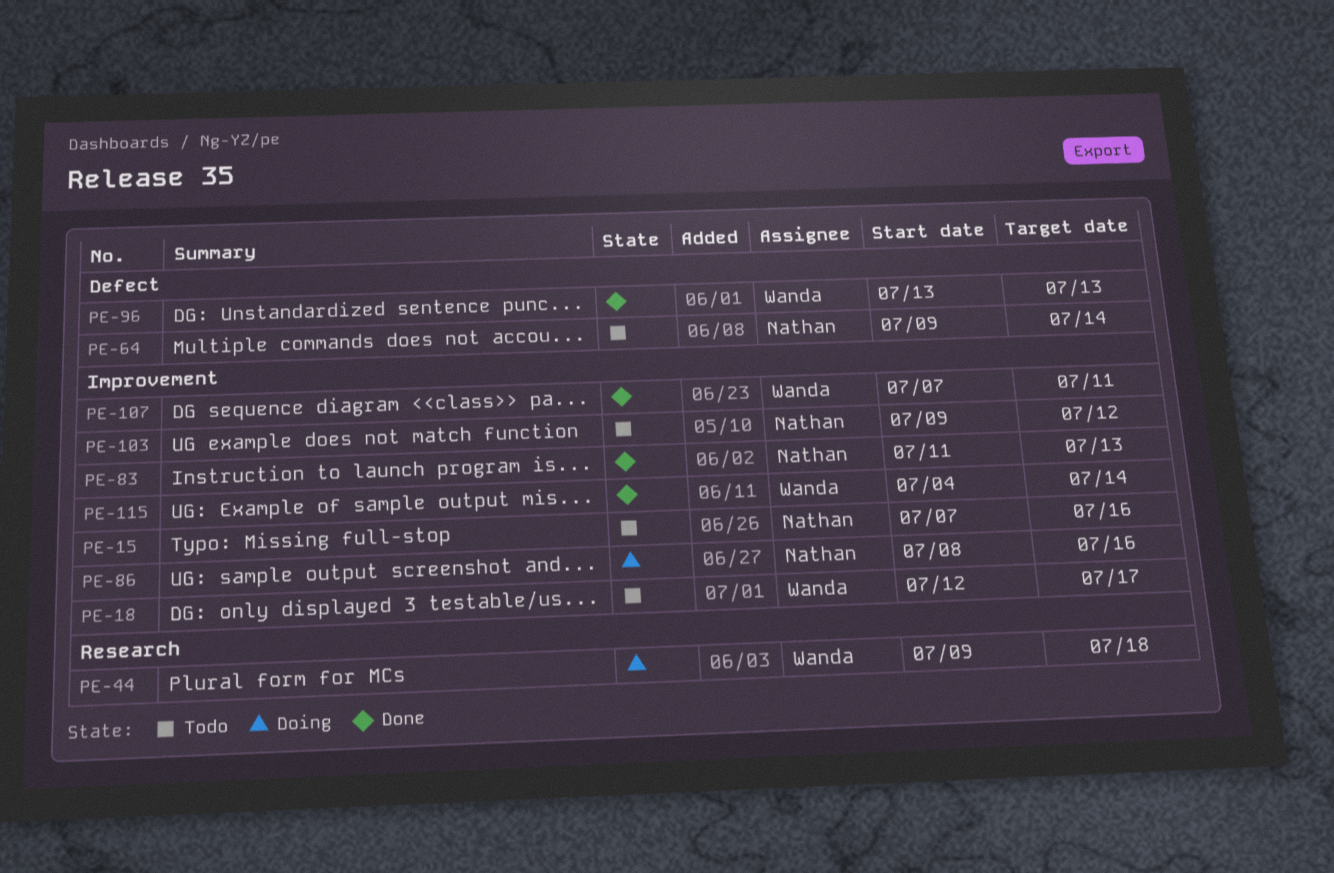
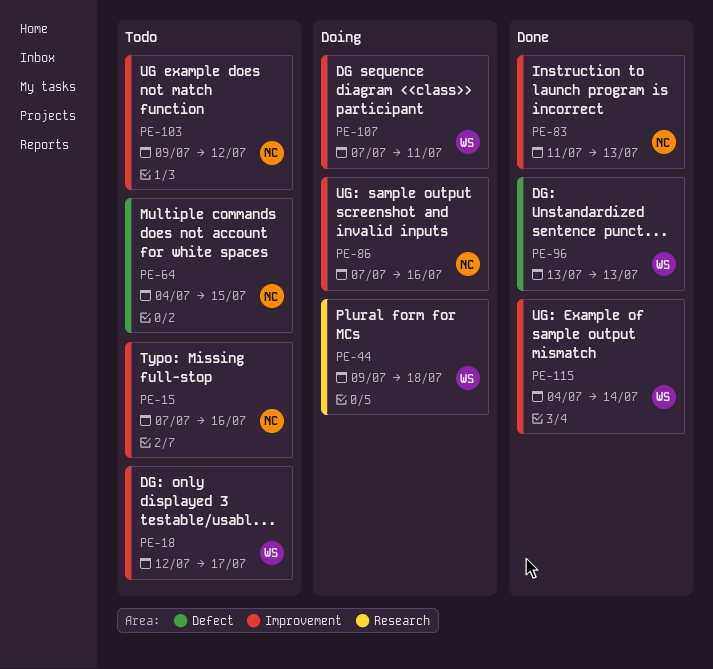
PE-64, start: Jul 9 -> Jul 4
PE-64, due: Jul 14 -> Jul 15
PE-86, start: Jul 8 -> Jul 7
PE-107, status: Done -> Doing

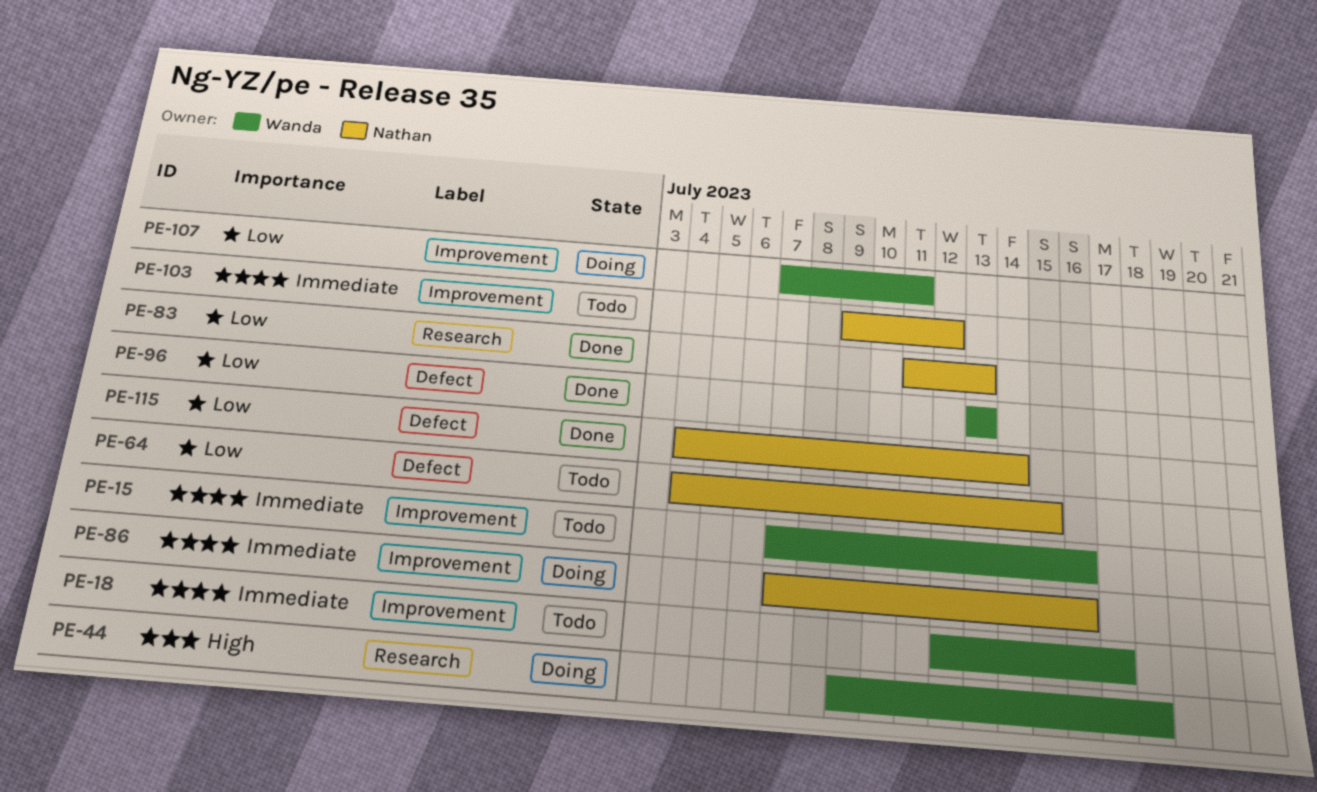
PE-15, owner: Nathan -> Wanda
PE-83, label: Improvement -> Research
PE-115, owner: Wanda -> Nathan
PE-115, label: Improvement -> Defect

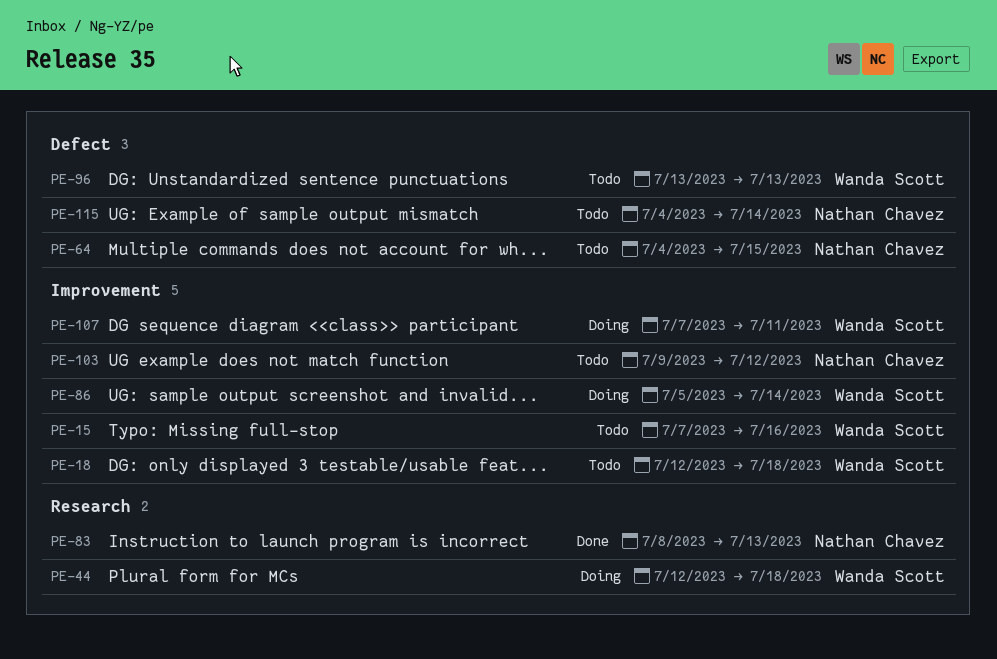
PE-18, due: Jul 17 -> Jul 18
PE-44, start: Jul 9 -> Jul 12
PE-83, start: Jul 11 -> Jul 8
PE-86, owner: Nathan Chavez -> Wanda Scott
PE-86, start: Jul 7 -> Jul 5
PE-86, due: Jul 16 -> Jul 14
PE-96, status: Done -> Todo
PE-115, status: Done -> Todo

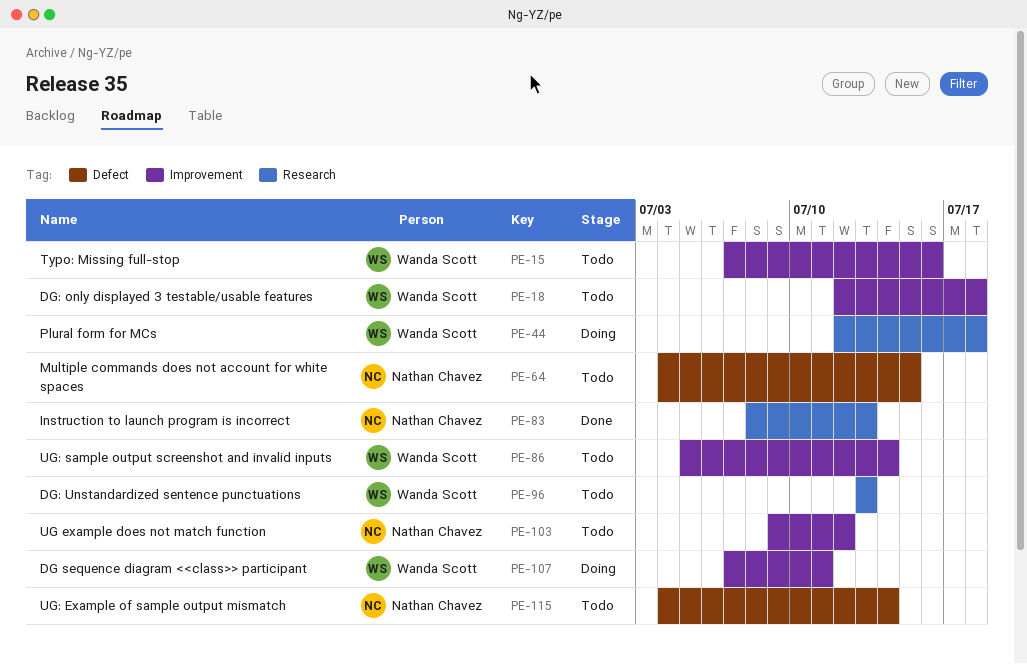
PE-86, status: Doing -> Todo
PE-96, label: Defect -> Research

